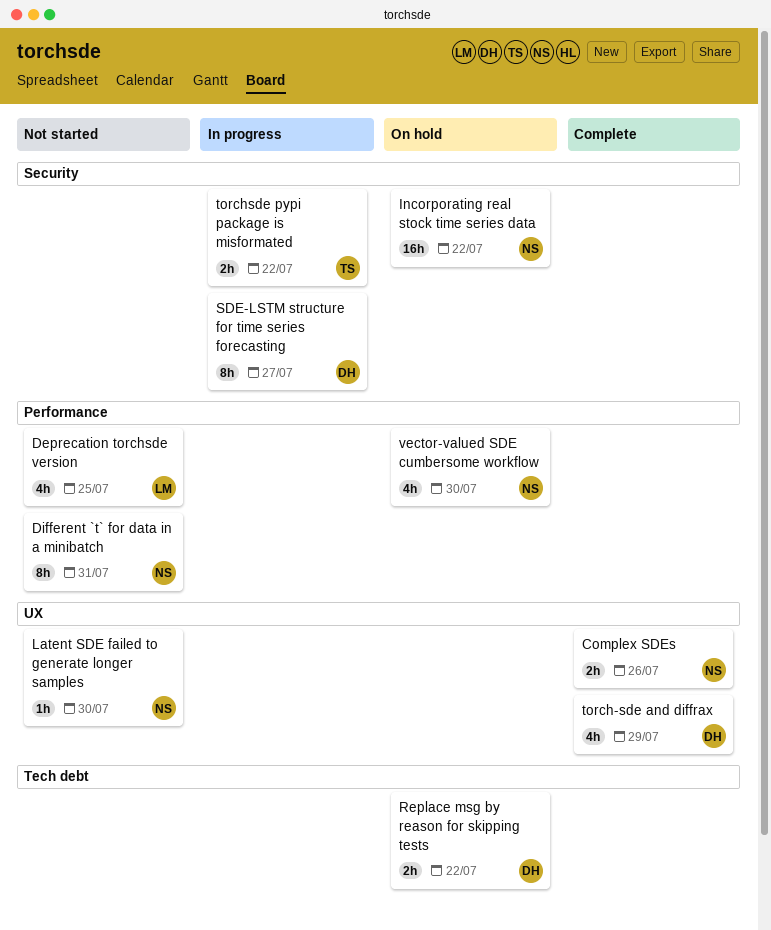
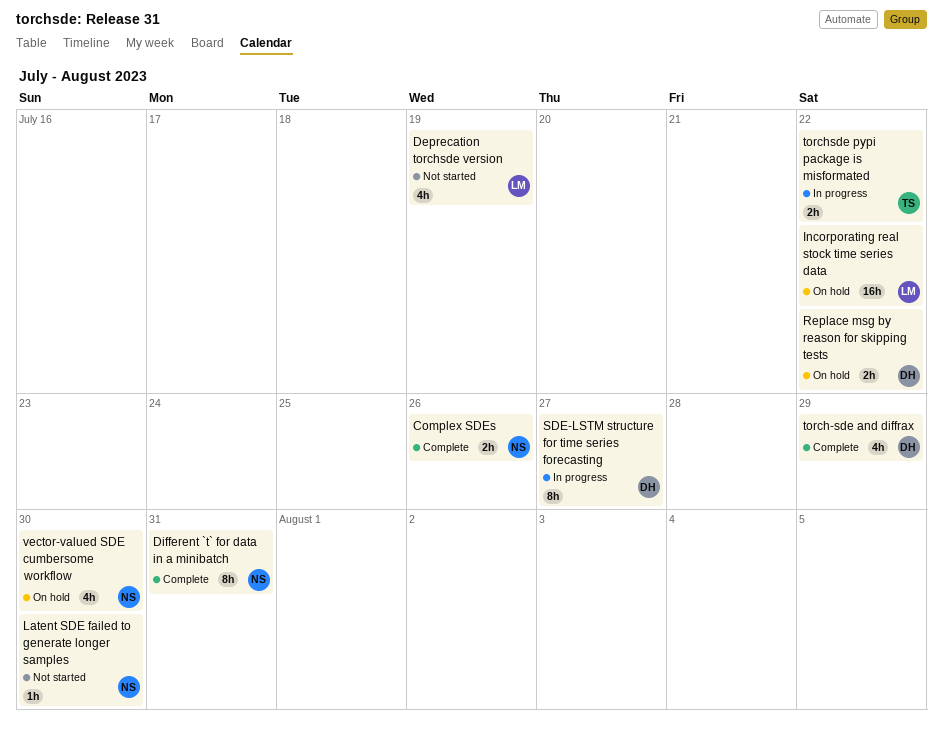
Deprecation torchsde version, due: Jul 25 -> Jul 19
Different `t` for data in a minibatch, status: Not started -> Complete
Incorporating real stock time series data, owner: NS -> LM

